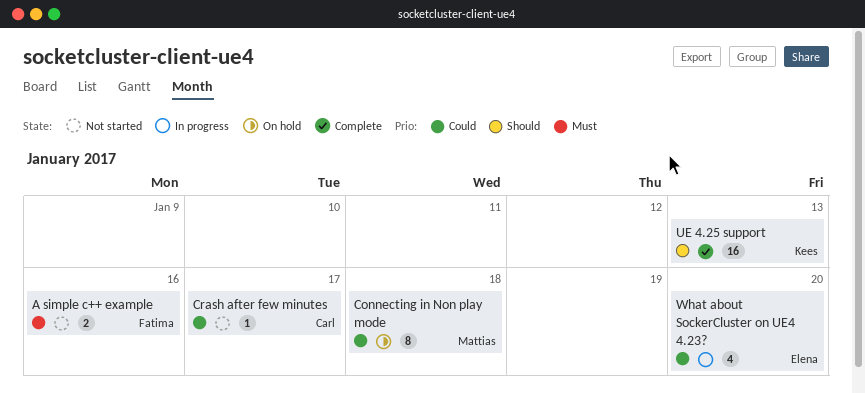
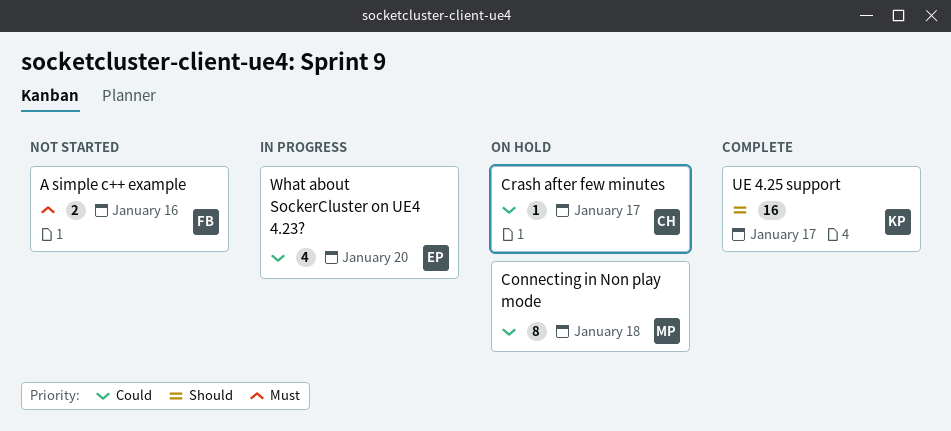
Crash after few minutes, status: Not started -> On hold
UE 4.25 support, due: Jan 13 -> Jan 17

